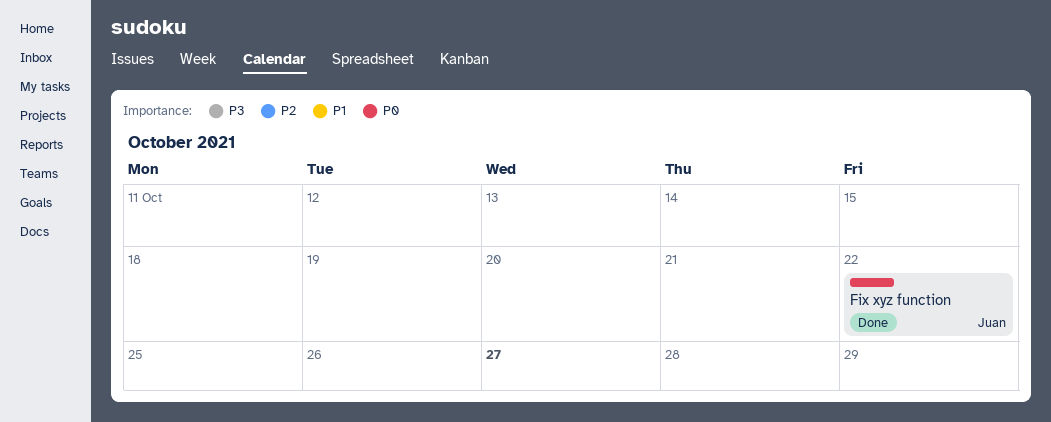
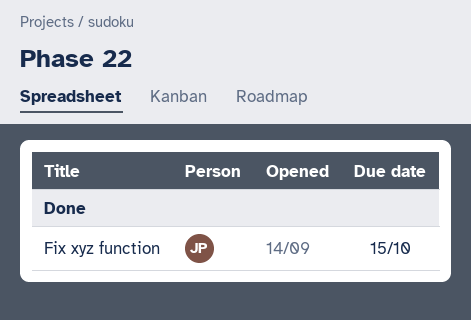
Fix xyz function, due: Oct 22 -> Oct 15

